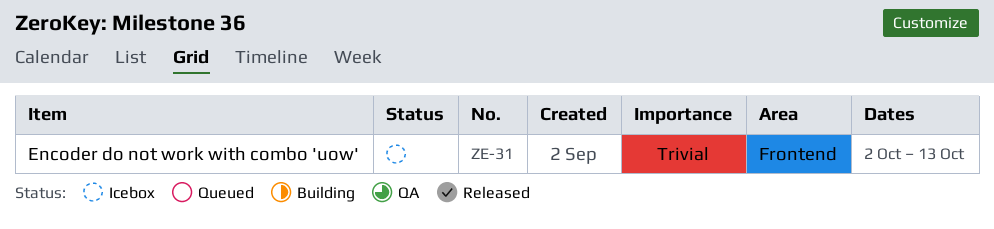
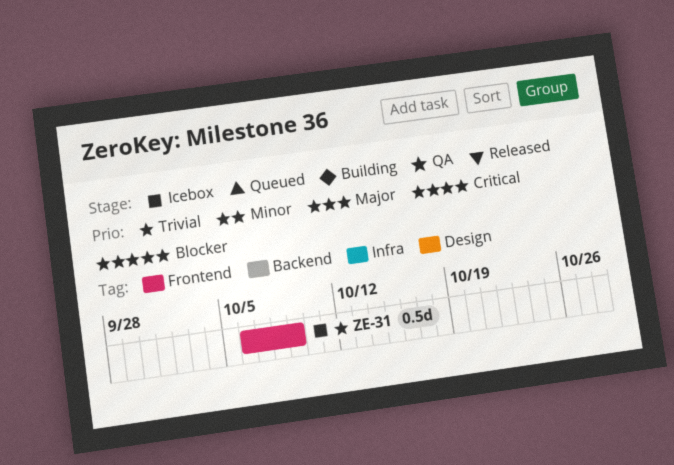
ZE-31, start: Oct 2 -> Oct 6
ZE-31, due: Oct 13 -> Oct 9

